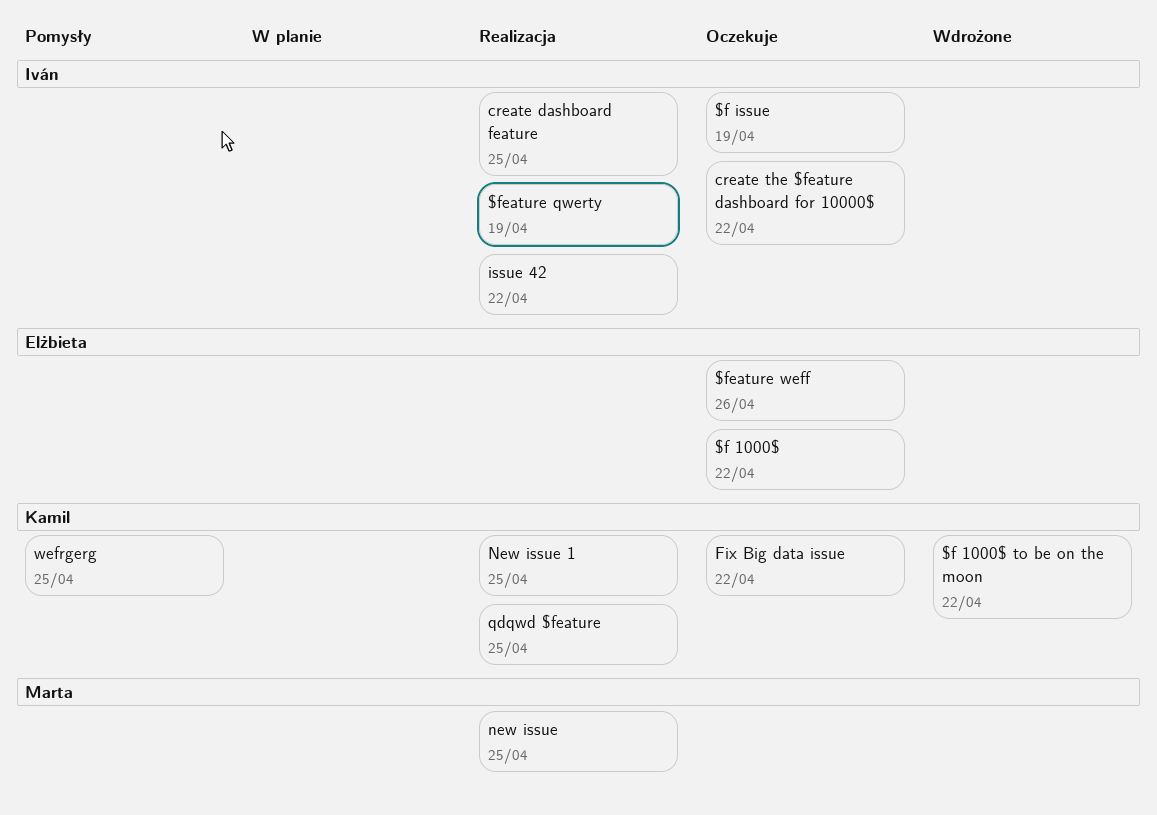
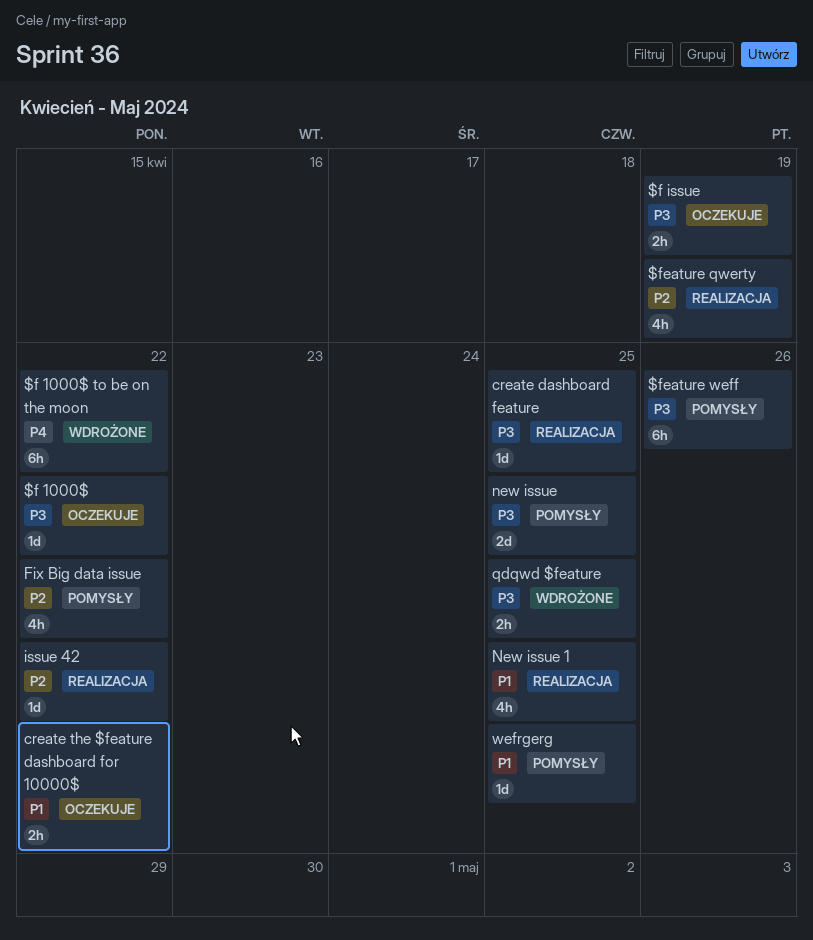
$feature weff, status: Oczekuje -> Pomysły
Fix Big data issue, status: Oczekuje -> Pomysły
new issue, status: Realizacja -> Pomysły
qdqwd $feature, status: Realizacja -> Wdrożone

